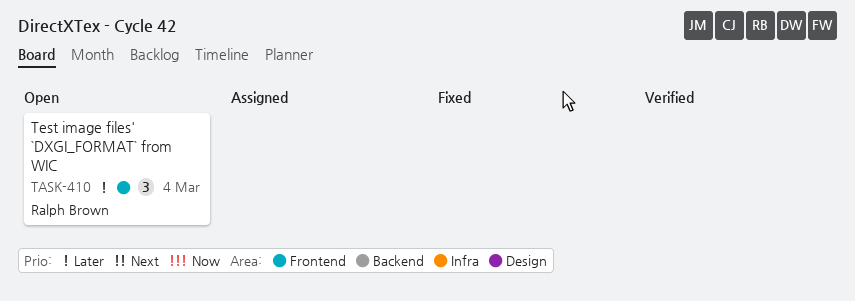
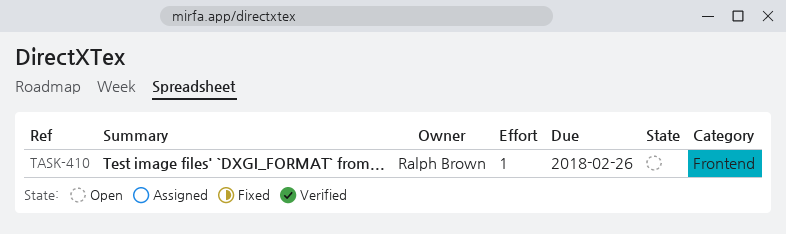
TASK-410, estimate: 3 -> 1
TASK-410, due: Mar 4 -> Feb 26

